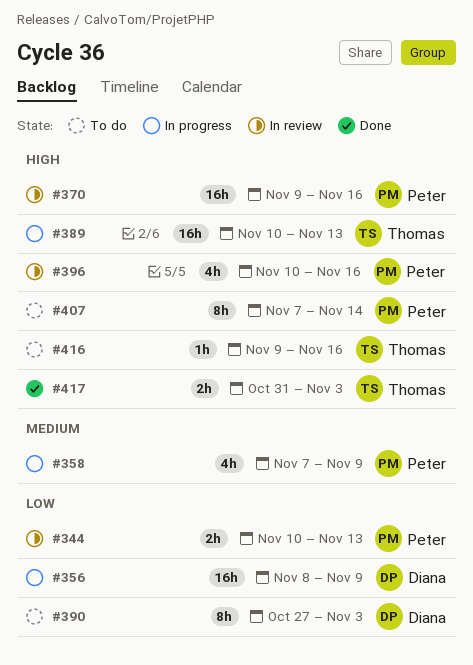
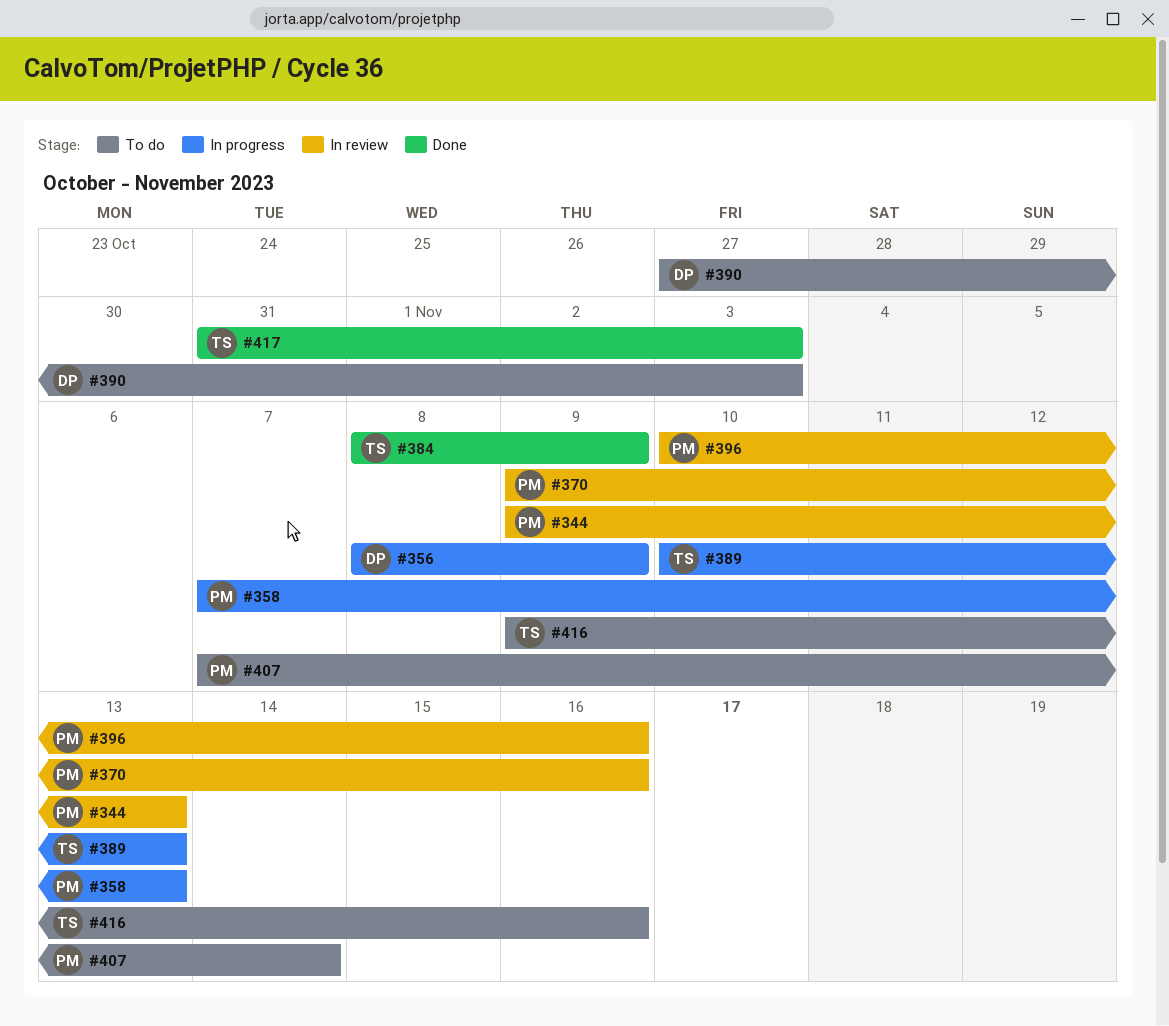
#344, start: Nov 10 -> Nov 9
#358, due: Nov 9 -> Nov 13
#384: none -> present

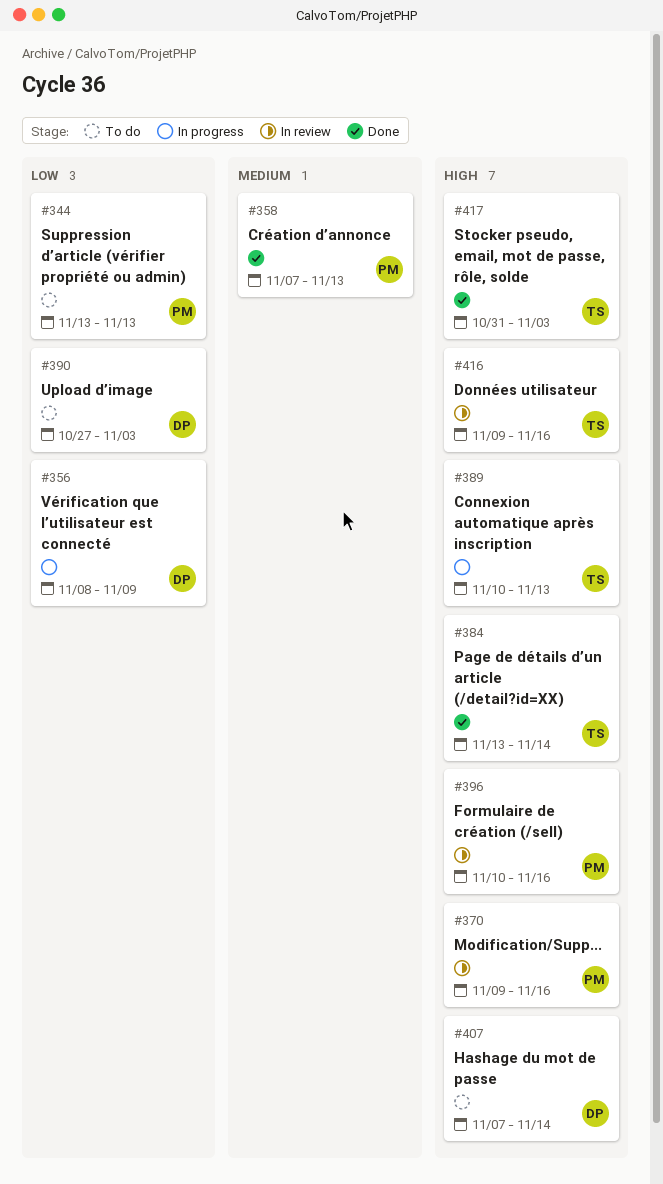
#344, status: In review -> To do
#344, start: Nov 9 -> Nov 13
#358, status: In progress -> Done
#384, start: Nov 8 -> Nov 13
#384, due: Nov 9 -> Nov 14
#407, owner: PM -> DP
#416, status: To do -> In review

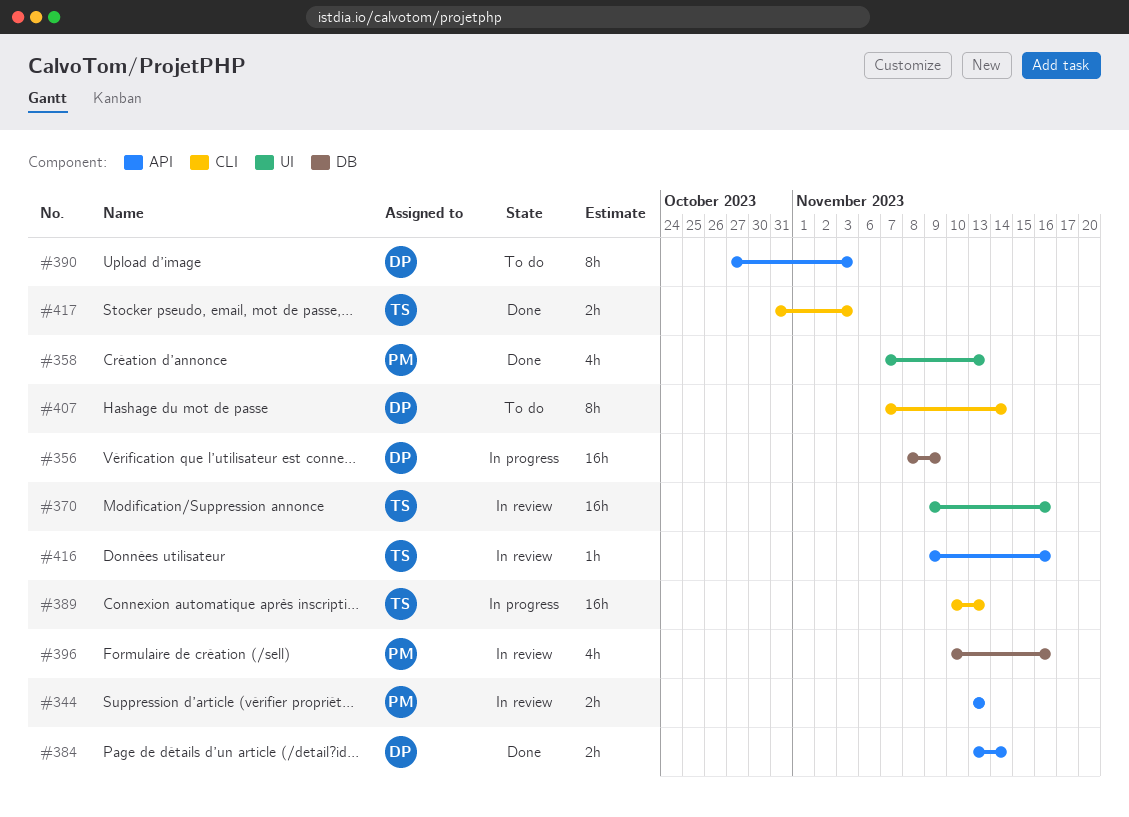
#344, status: To do -> In review
#370, owner: PM -> TS
#384, owner: TS -> DP

